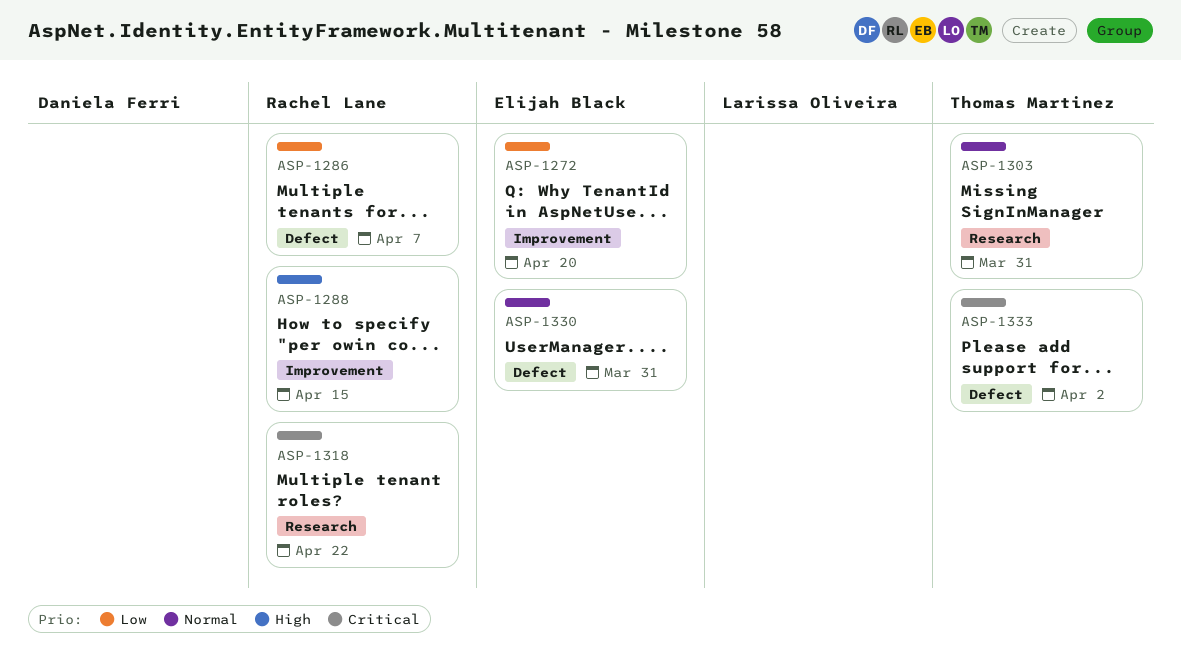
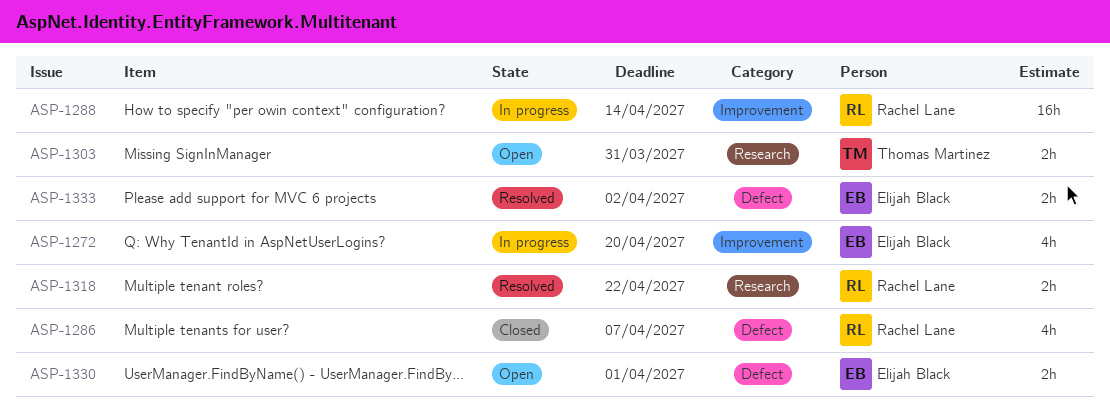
ASP-1288, due: Apr 15 -> Apr 14
ASP-1330, due: Mar 31 -> Apr 1
ASP-1333, owner: Thomas Martinez -> Elijah Black

